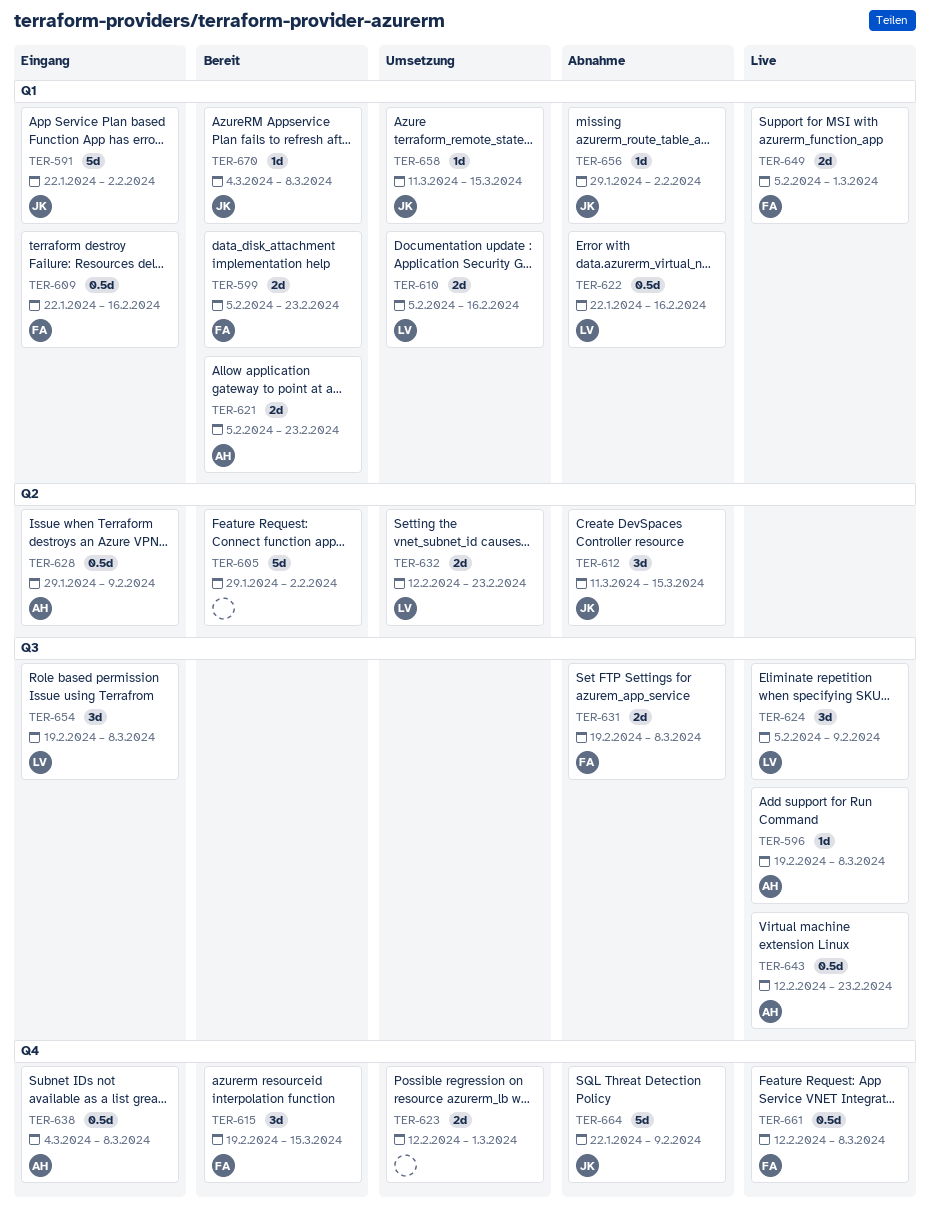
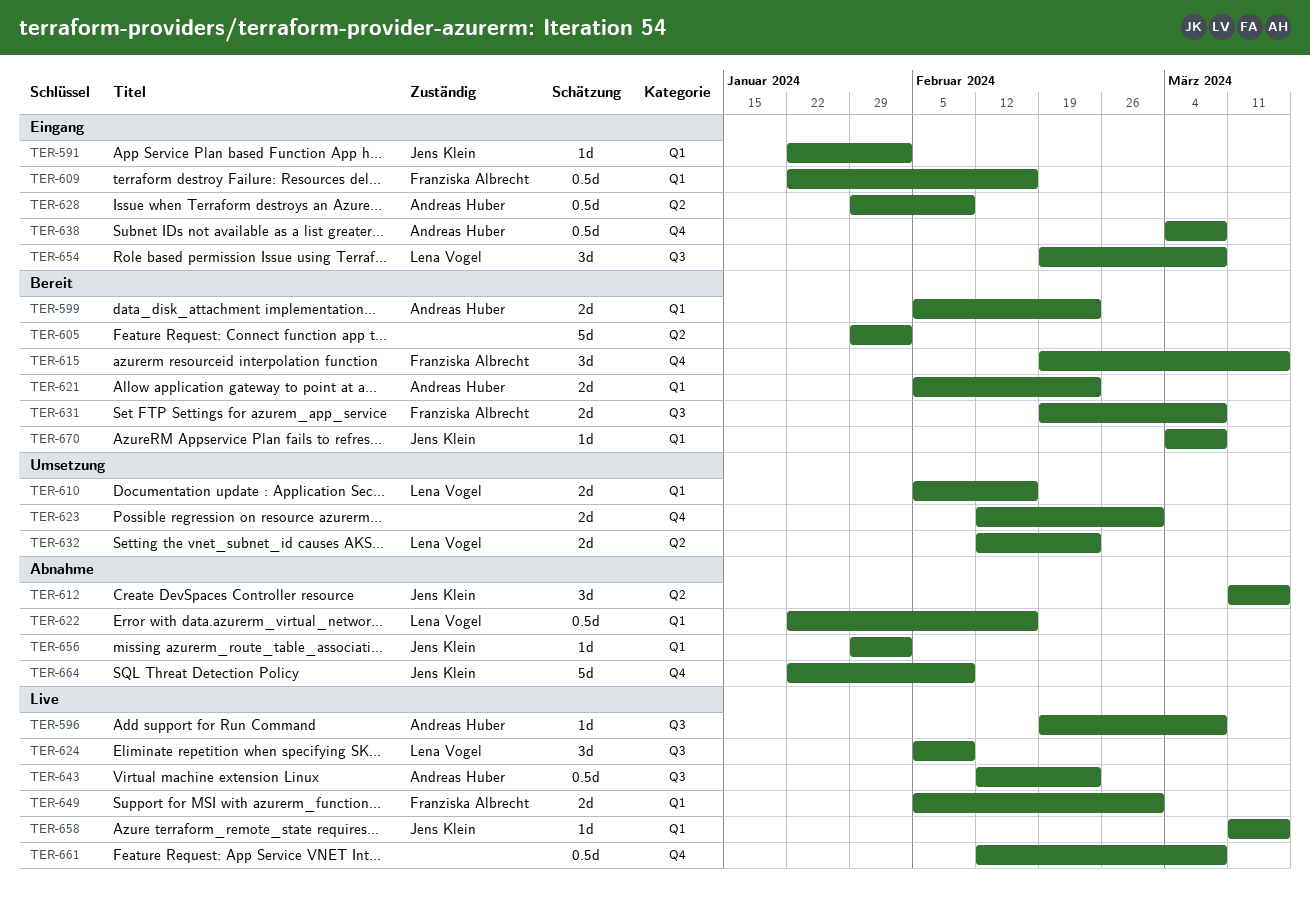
TER-591, estimate: 5d -> 1d
TER-599, owner: Franziska Albrecht -> Andreas Huber
TER-631, status: Abnahme -> Bereit
TER-658, status: Umsetzung -> Live
TER-661, owner: Franziska Albrecht -> none

